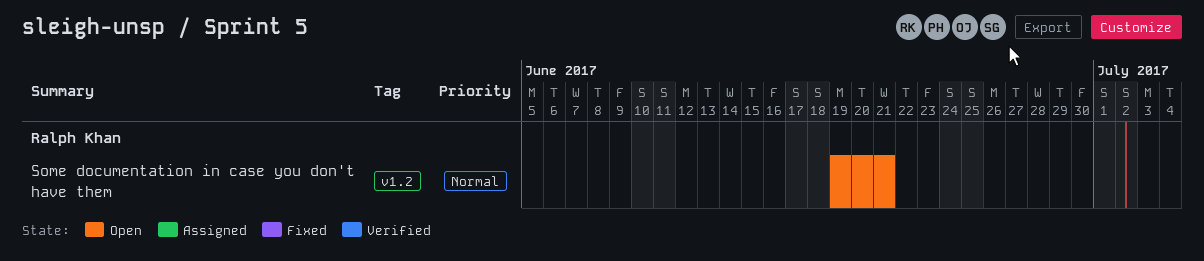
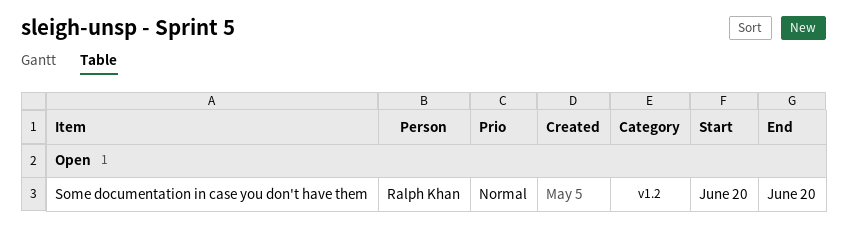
Some documentation in case you don't have them, start: Jun 19 -> Jun 20
Some documentation in case you don't have them, due: Jun 21 -> Jun 20

